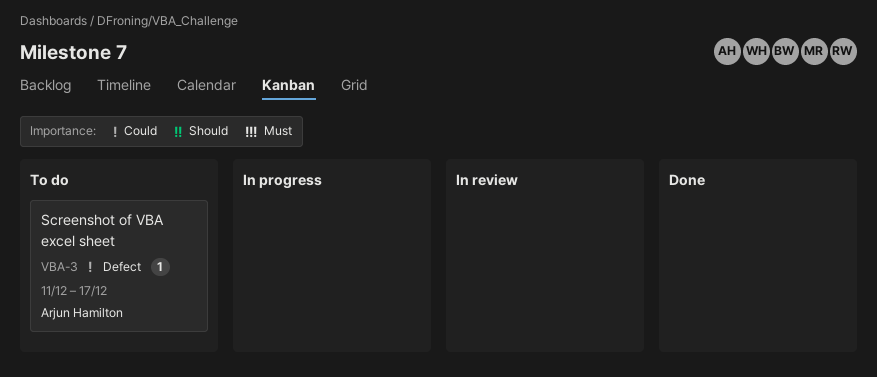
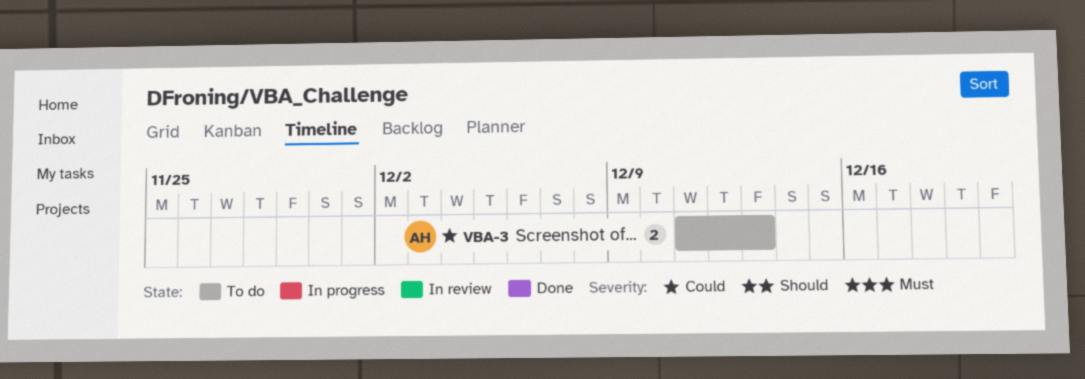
VBA-3, estimate: 1 -> 2
VBA-3, due: Dec 17 -> Dec 13

